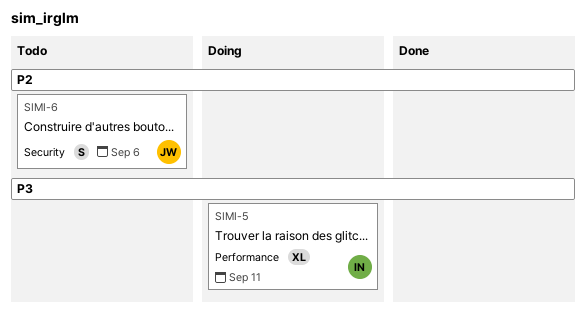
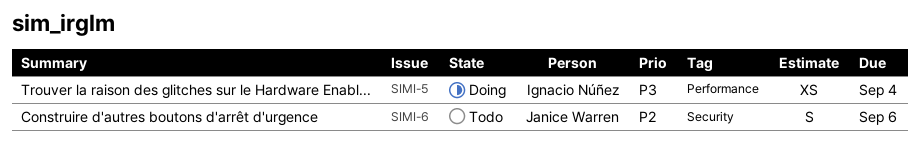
SIMI-5, estimate: XL -> XS
SIMI-5, due: Sep 11 -> Sep 4

